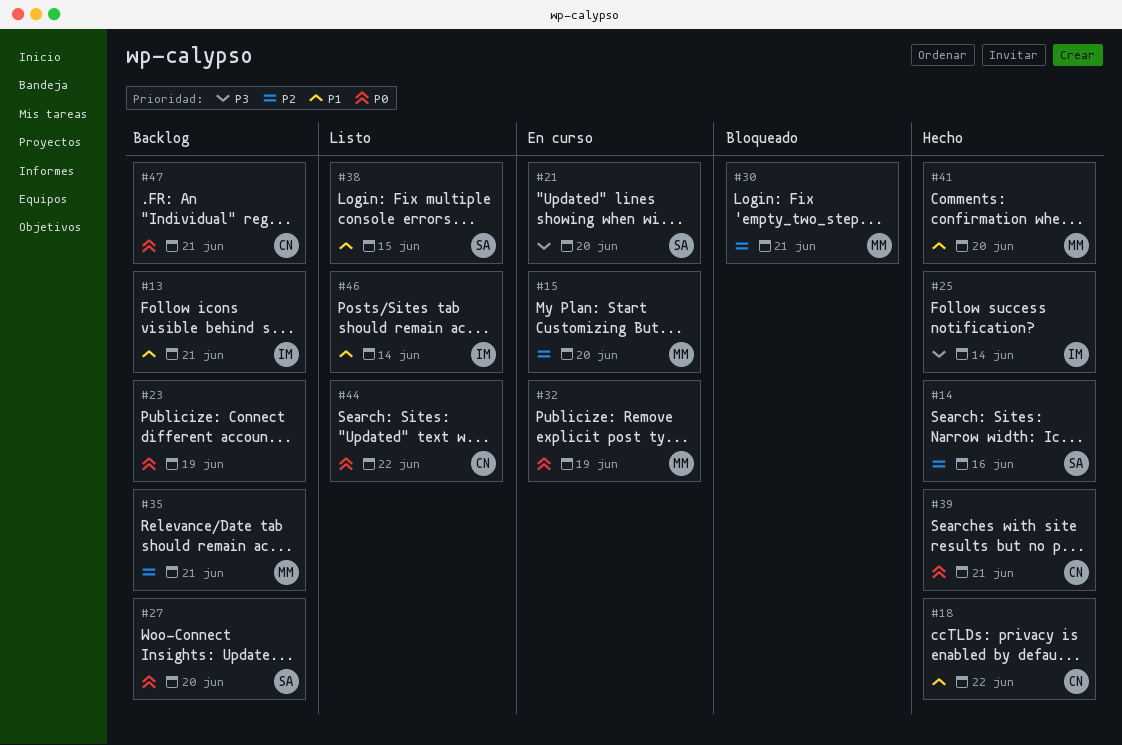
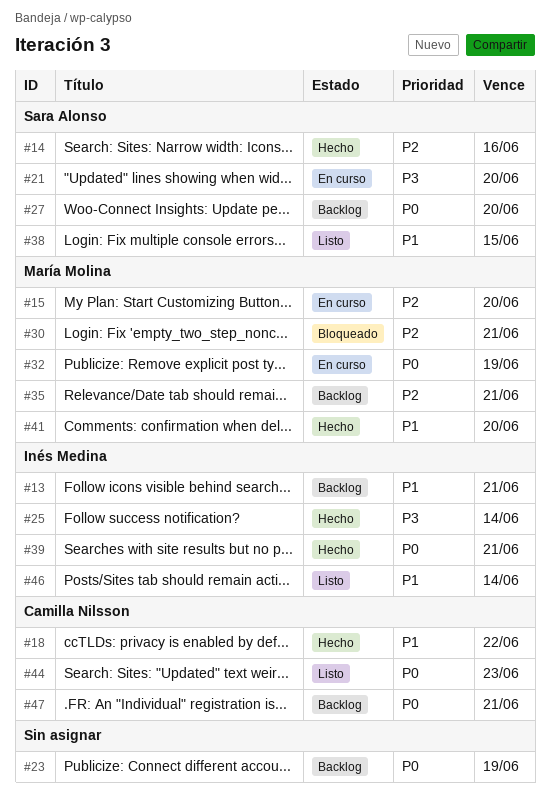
#39, owner: Camilla Nilsson -> Inés Medina
#44, due: Jun 22 -> Jun 23

